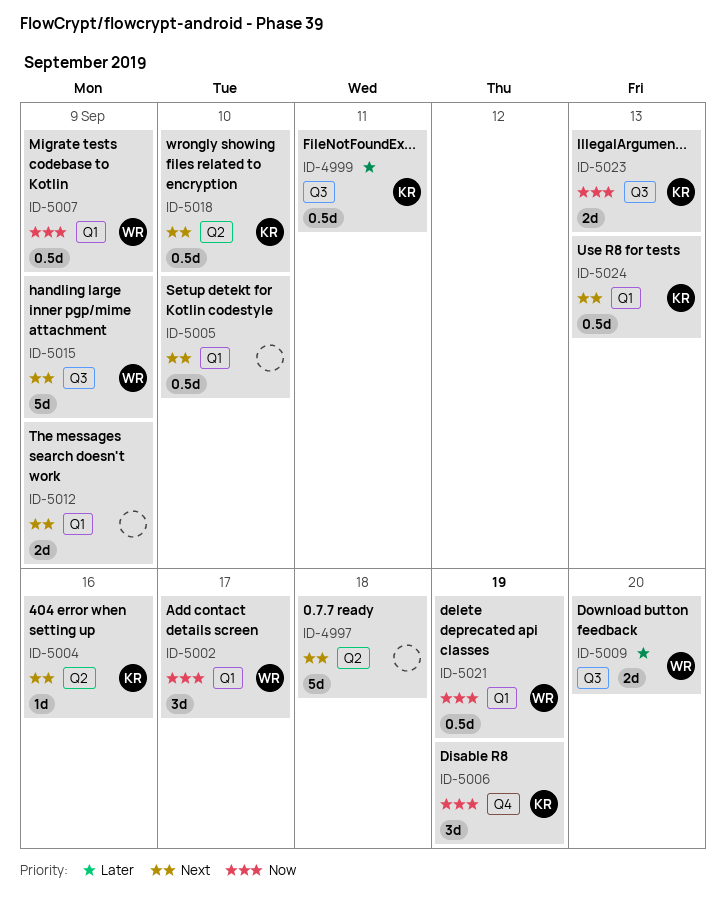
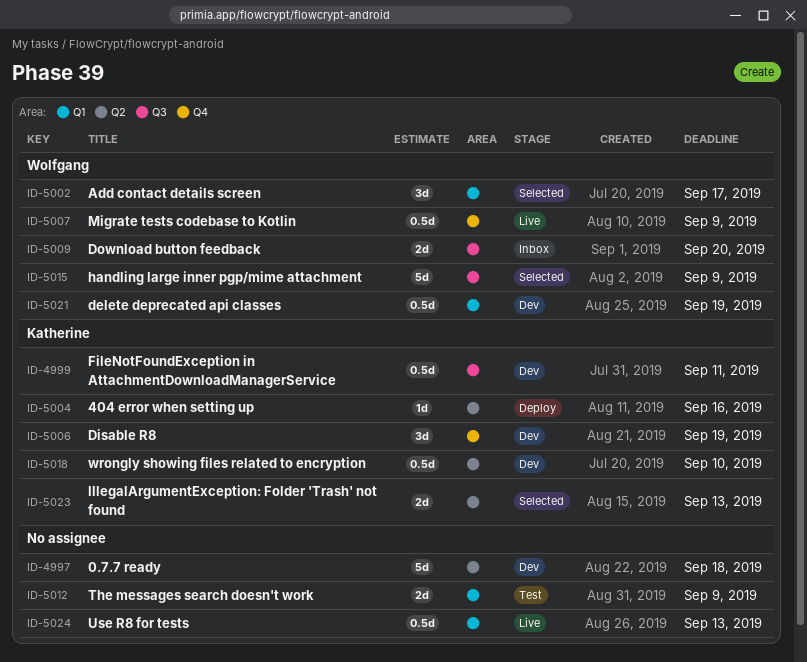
ID-5005: present -> none
ID-5007, label: Q1 -> Q4
ID-5023, label: Q3 -> Q2
ID-5024, owner: Katherine -> none

